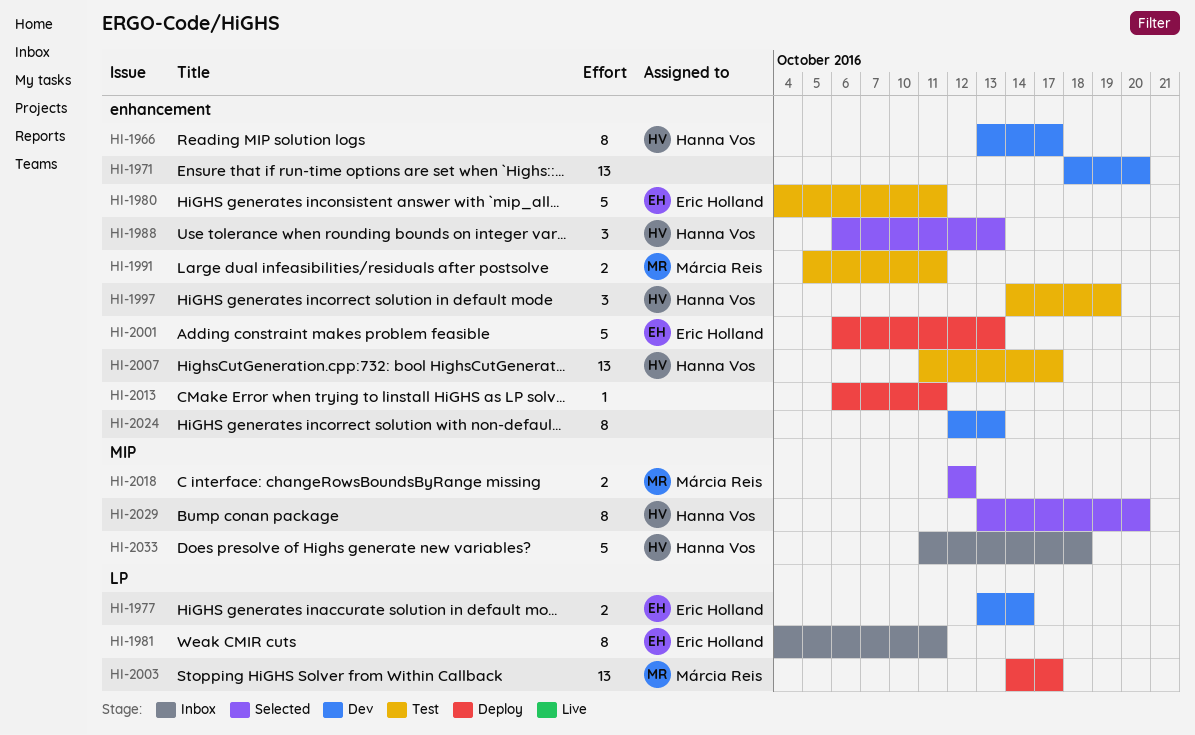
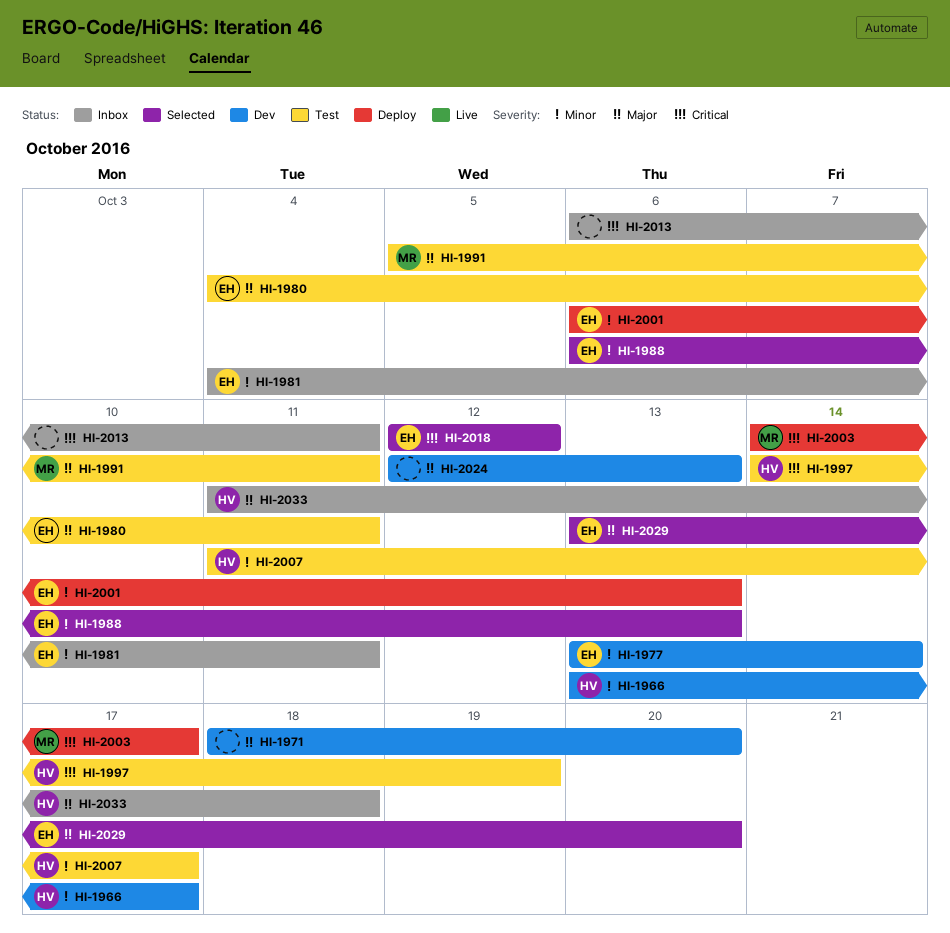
HI-1988, owner: Hanna Vos -> Eric Holland
HI-2013, status: Deploy -> Inbox
HI-2018, owner: Márcia Reis -> Eric Holland
HI-2029, owner: Hanna Vos -> Eric Holland

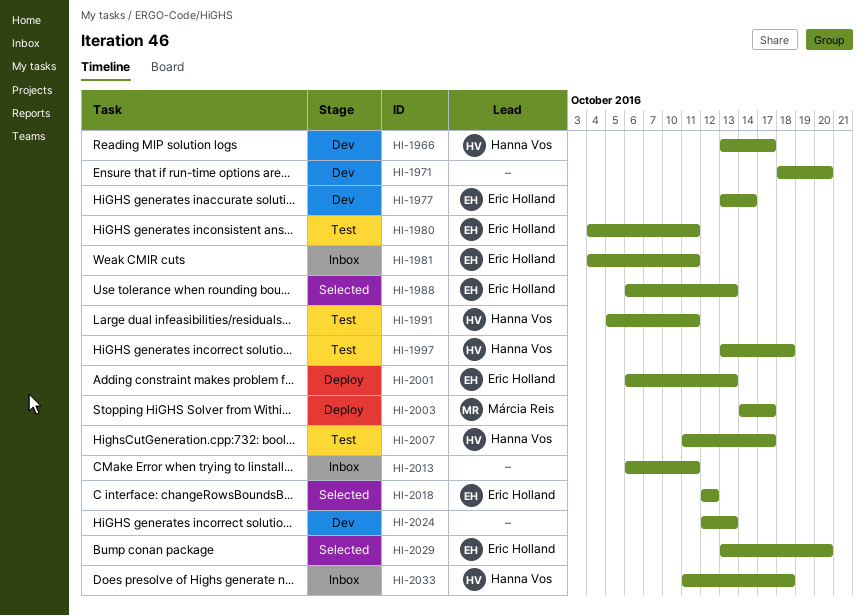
HI-1991, owner: Márcia Reis -> Hanna Vos
HI-1997, start: Oct 14 -> Oct 13
HI-1997, due: Oct 19 -> Oct 18

